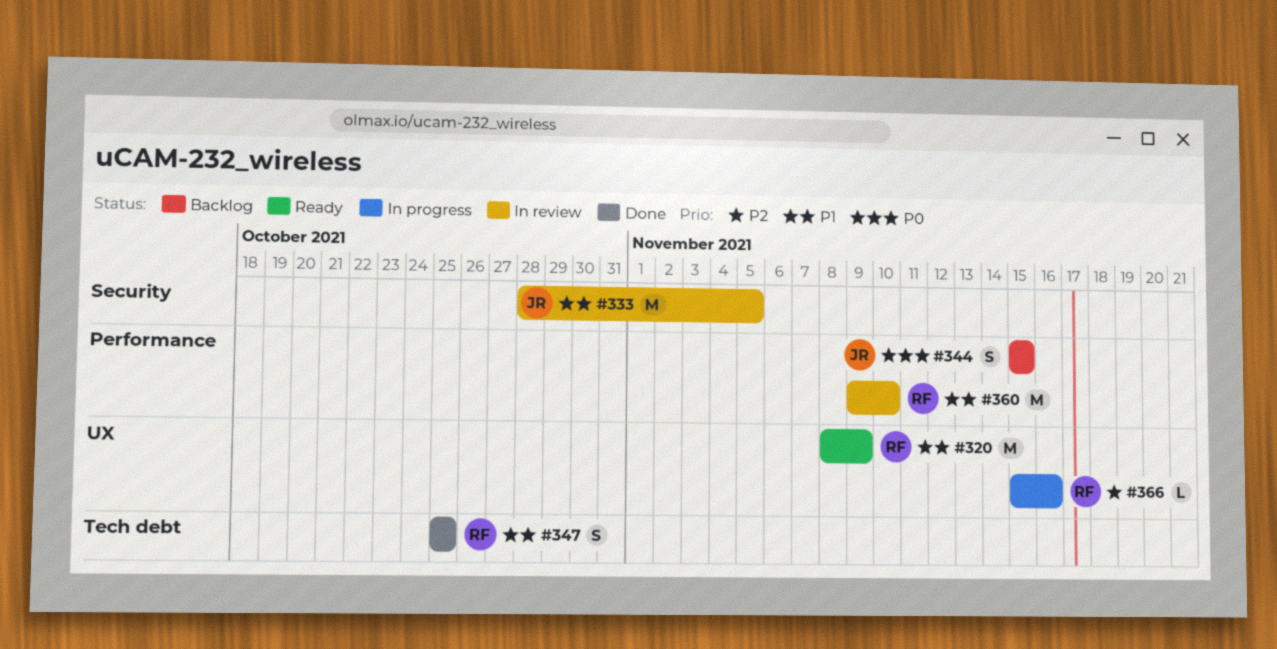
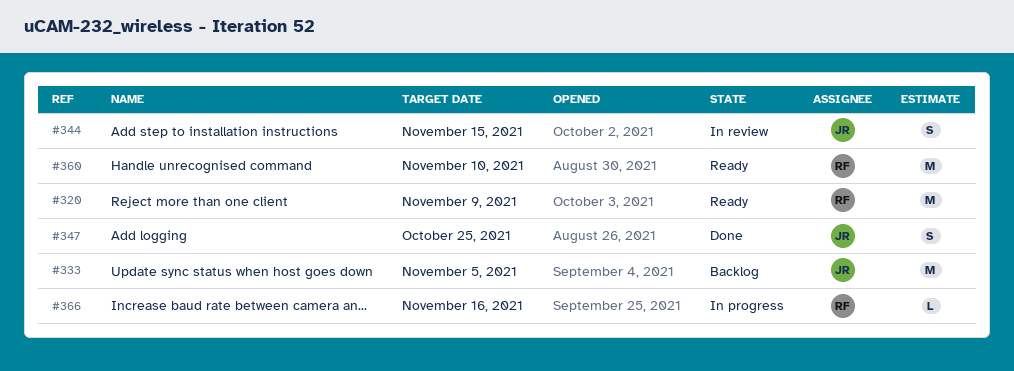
#333, status: In review -> Backlog
#344, status: Backlog -> In review
#347, owner: RF -> JR
#360, status: In review -> Ready

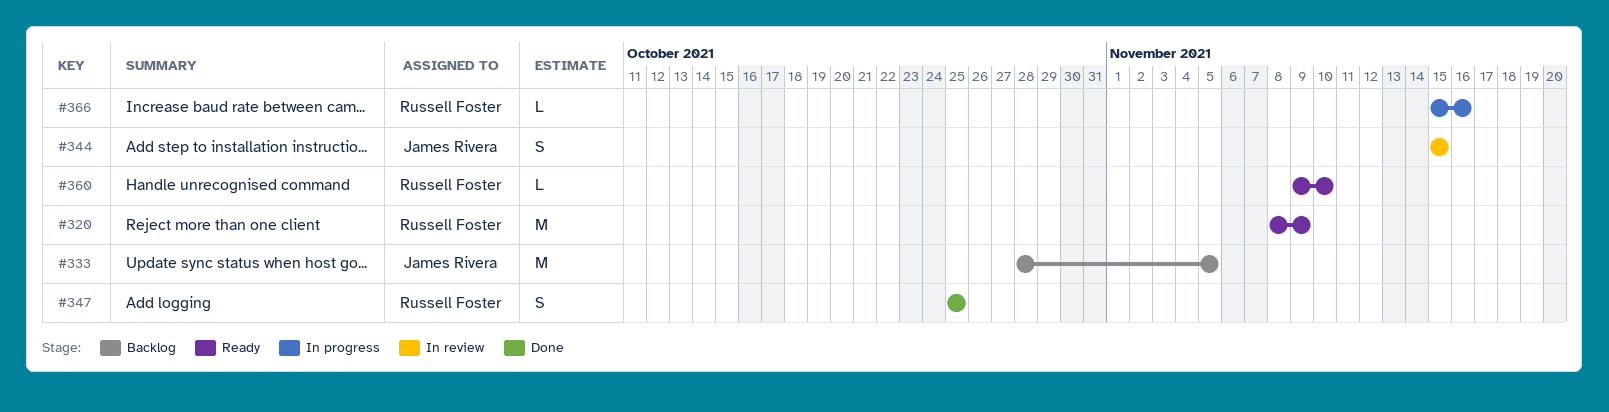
#347, owner: James Rivera -> Russell Foster
#360, estimate: M -> L

